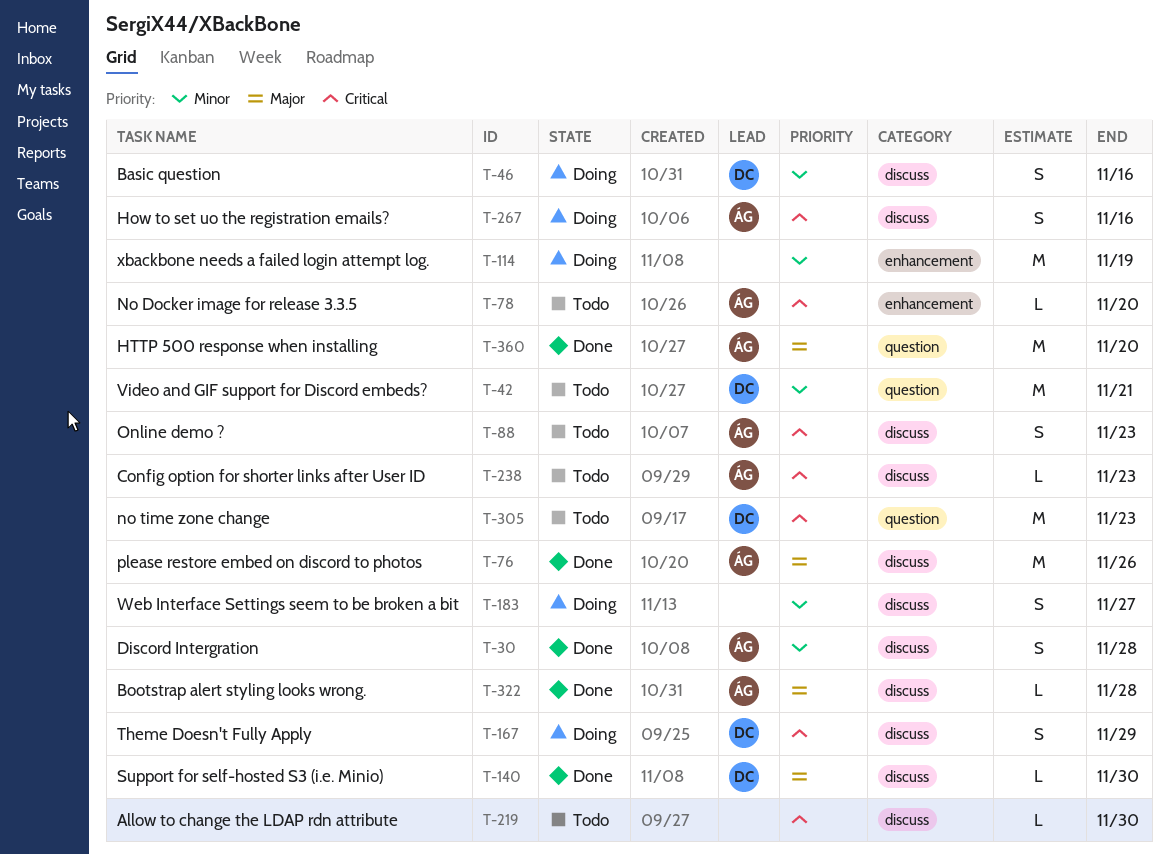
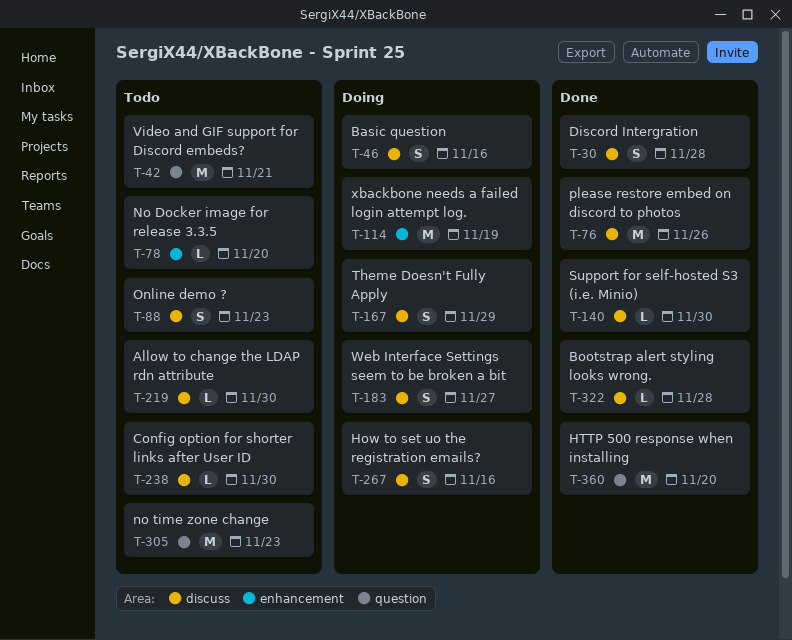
T-238, due: Nov 23 -> Nov 30

